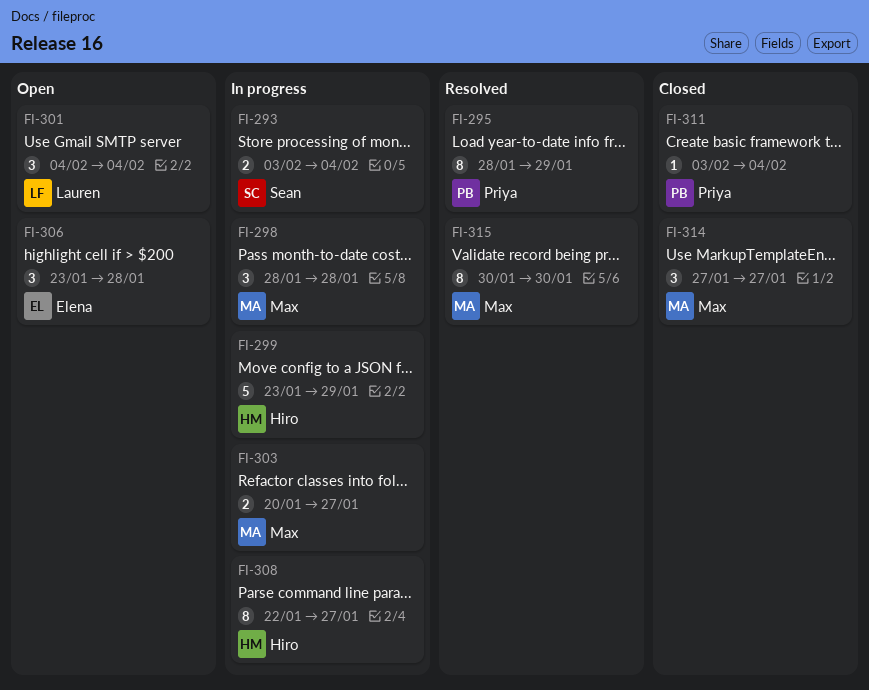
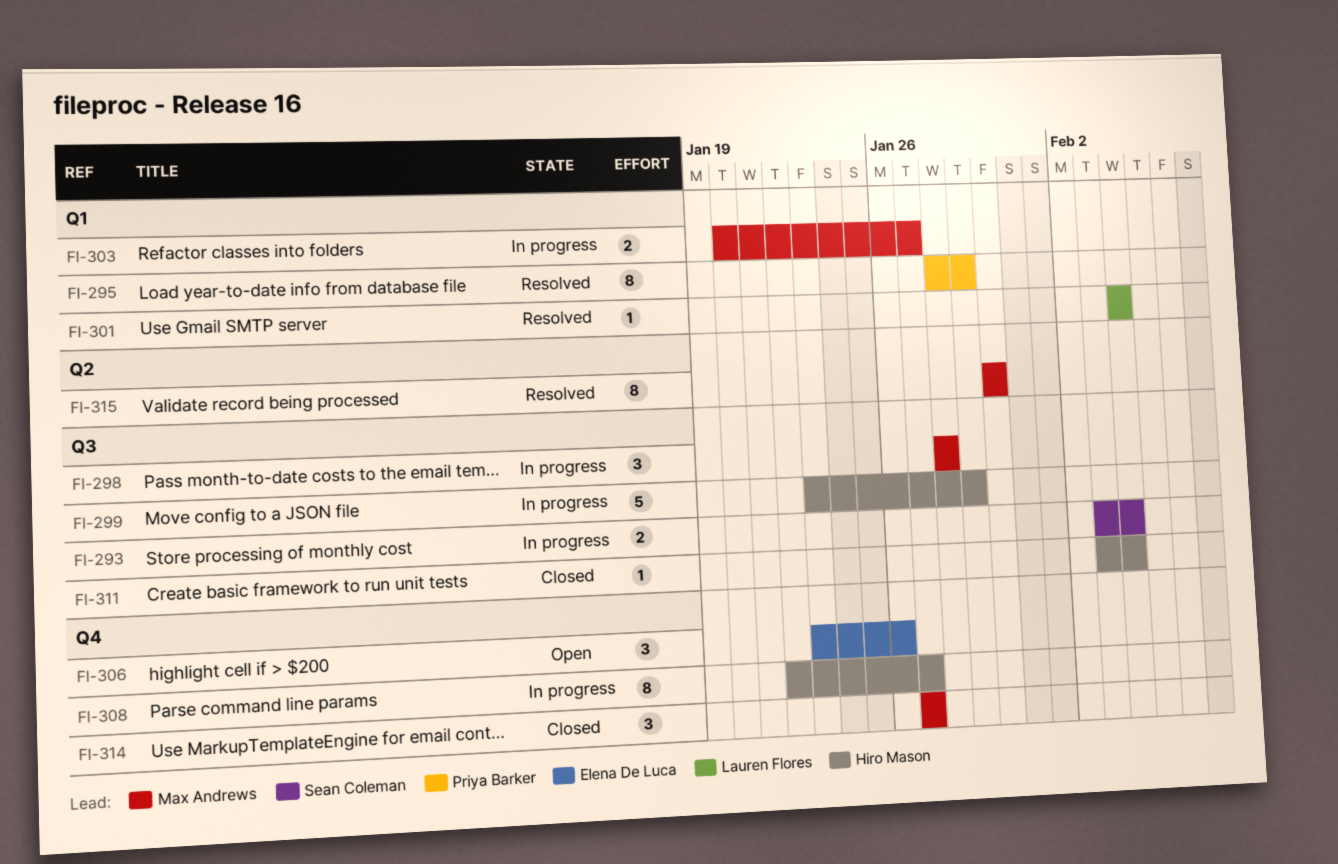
FI-301, status: Open -> Resolved
FI-301, estimate: 3 -> 1
FI-306, due: Jan 28 -> Jan 26
FI-311, owner: Priya Barker -> Hiro Mason

